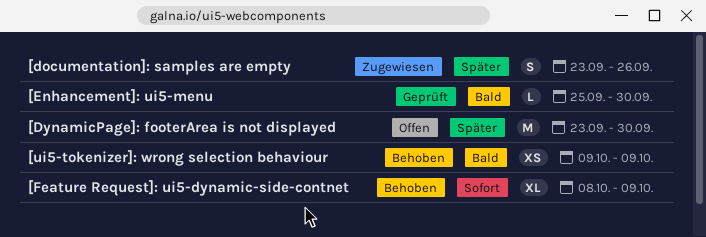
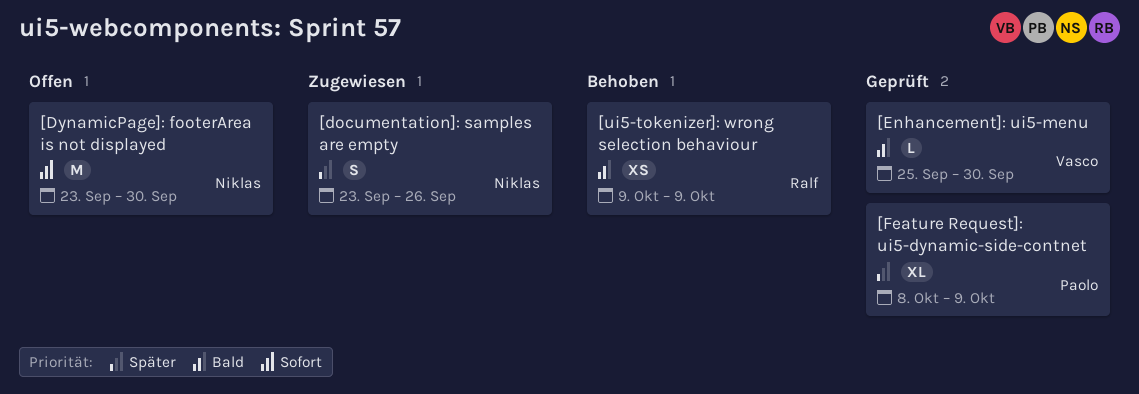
[DynamicPage]: footerArea is not displayed, priority: Später -> Sofort
[Feature Request]: ui5-dynamic-side-contnet, status: Behoben -> Geprüft
[Feature Request]: ui5-dynamic-side-contnet, priority: Sofort -> Später

